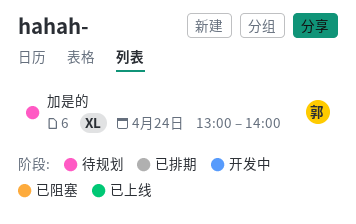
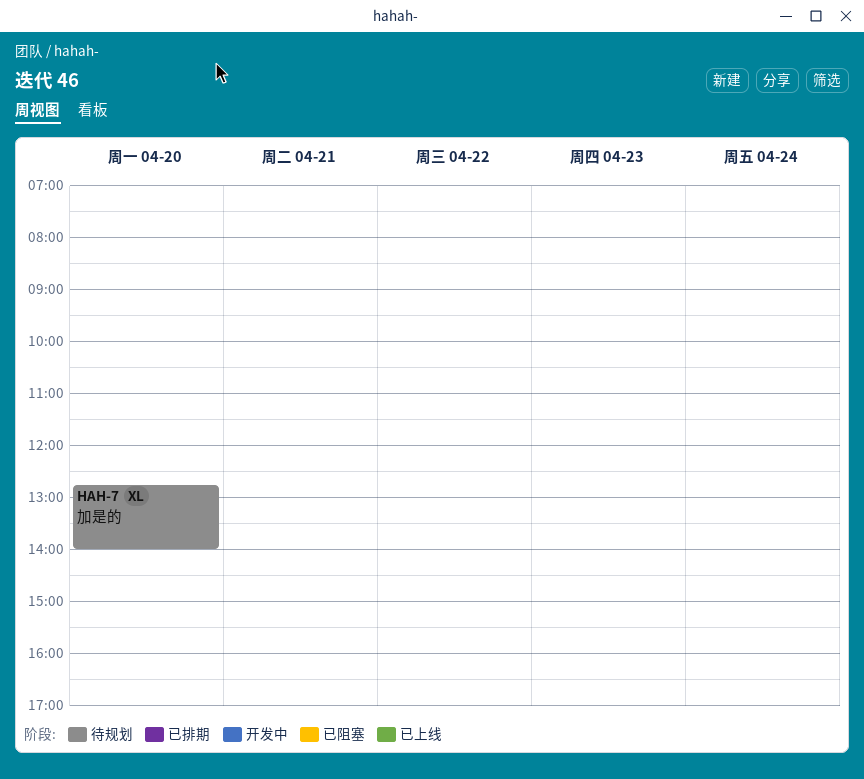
加是的, day: Apr 24 -> Apr 20
加是的, begins: 13:00 -> 12:45

